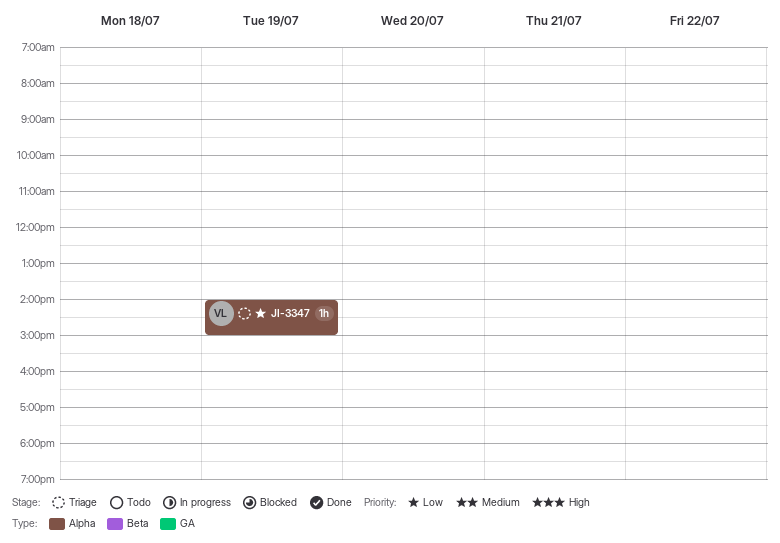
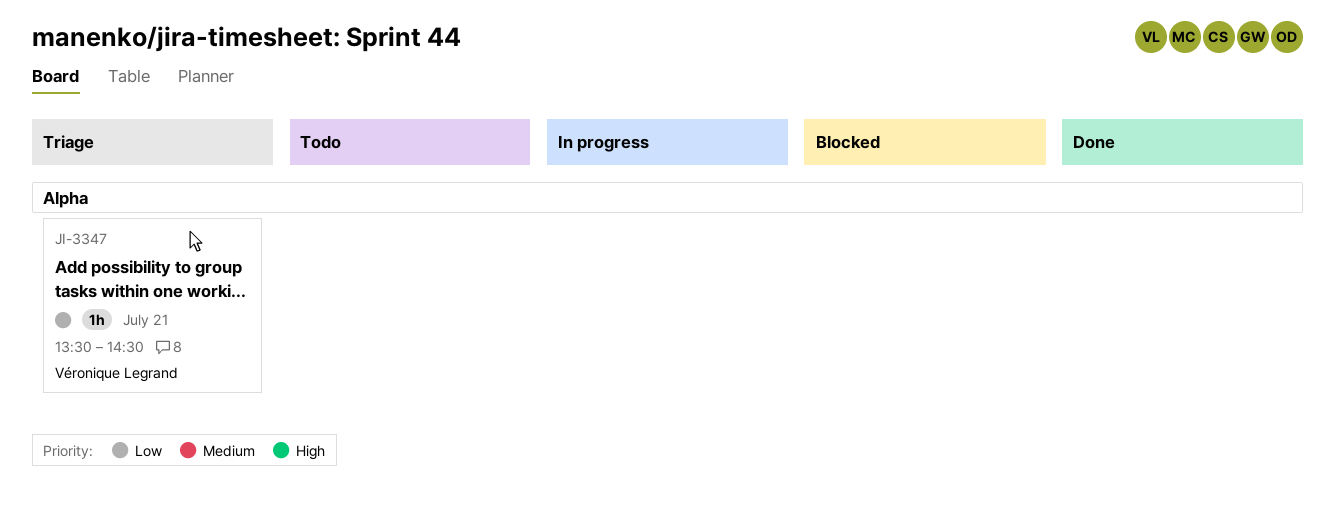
JI-3347, day: Jul 19 -> Jul 21
JI-3347, begins: 14:00 -> 13:30
JI-3347, ends: 15:00 -> 14:30

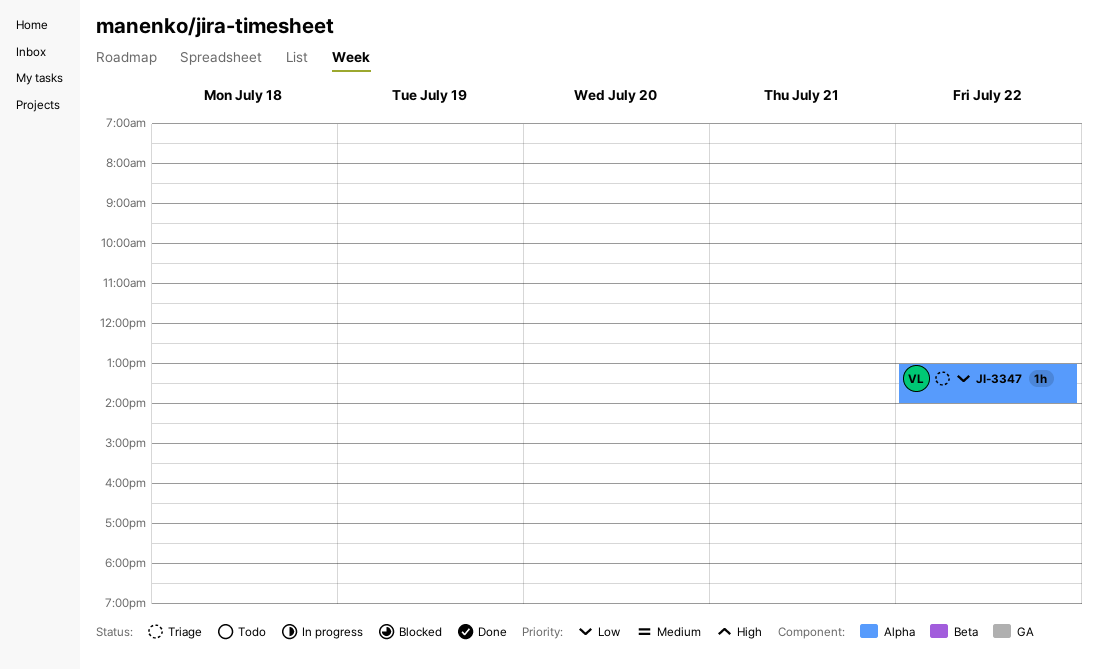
JI-3347, day: Jul 21 -> Jul 22
JI-3347, begins: 13:30 -> 13:00
JI-3347, ends: 14:30 -> 14:00

